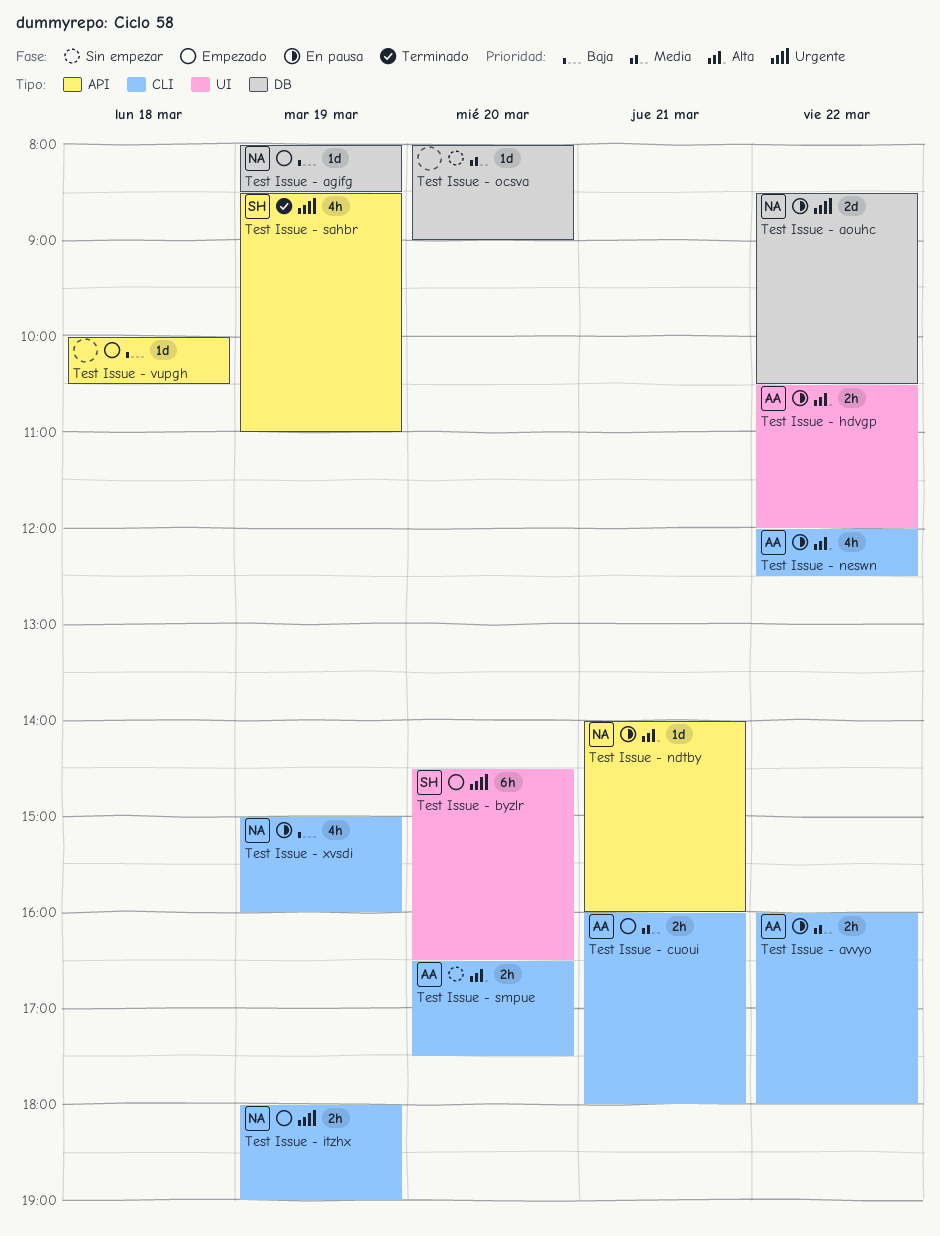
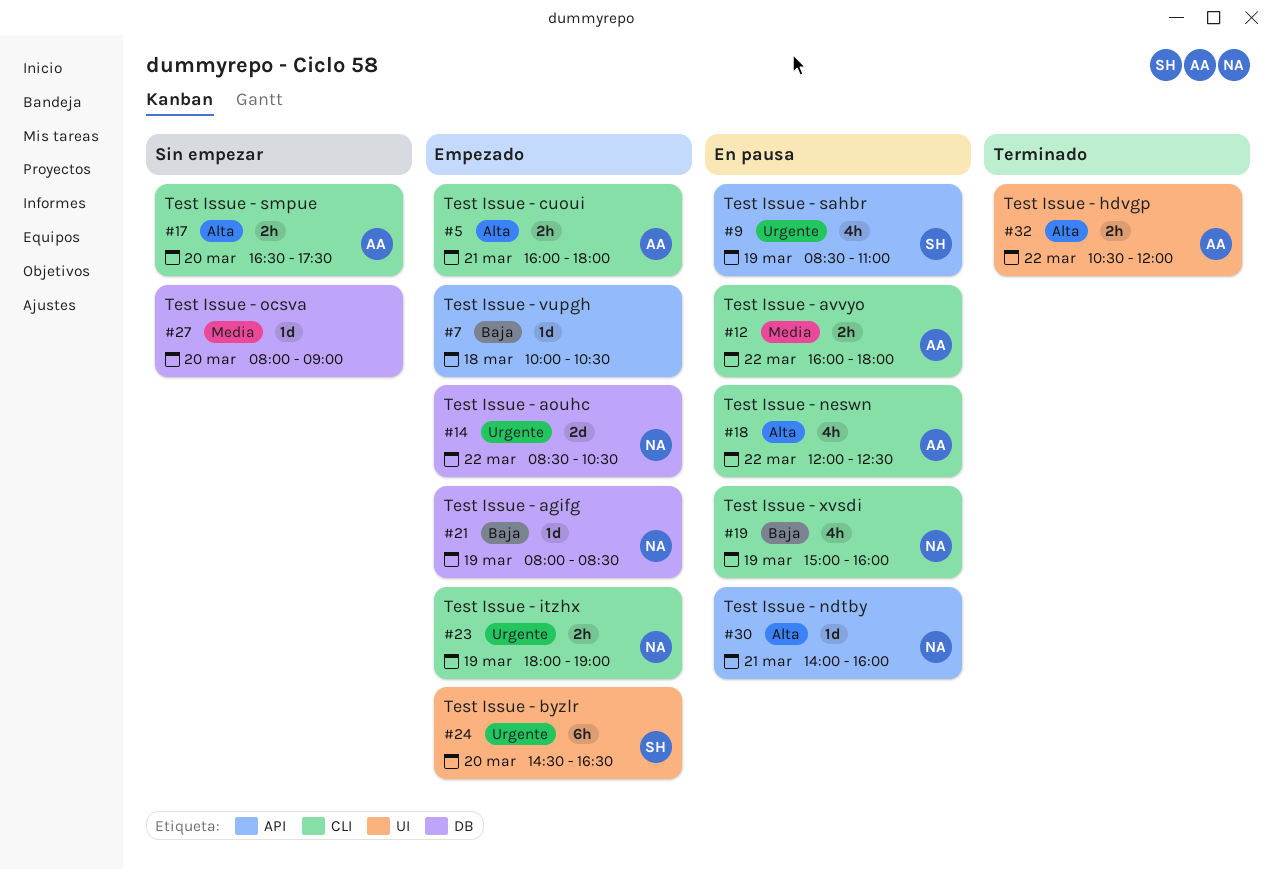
Test Issue - aouhc, status: En pausa -> Empezado
Test Issue - cuoui, priority: Media -> Alta
Test Issue - hdvgp, status: En pausa -> Terminado
Test Issue - sahbr, status: Terminado -> En pausa

